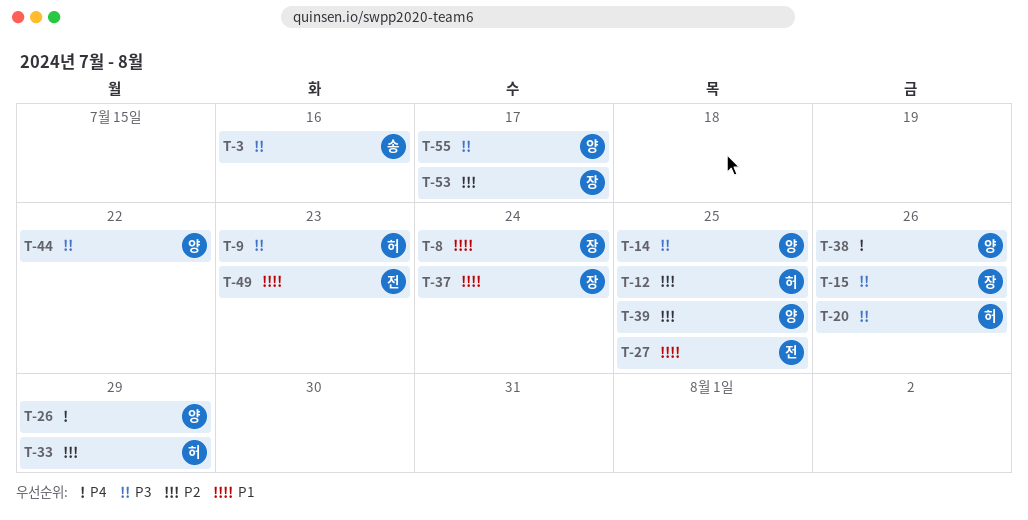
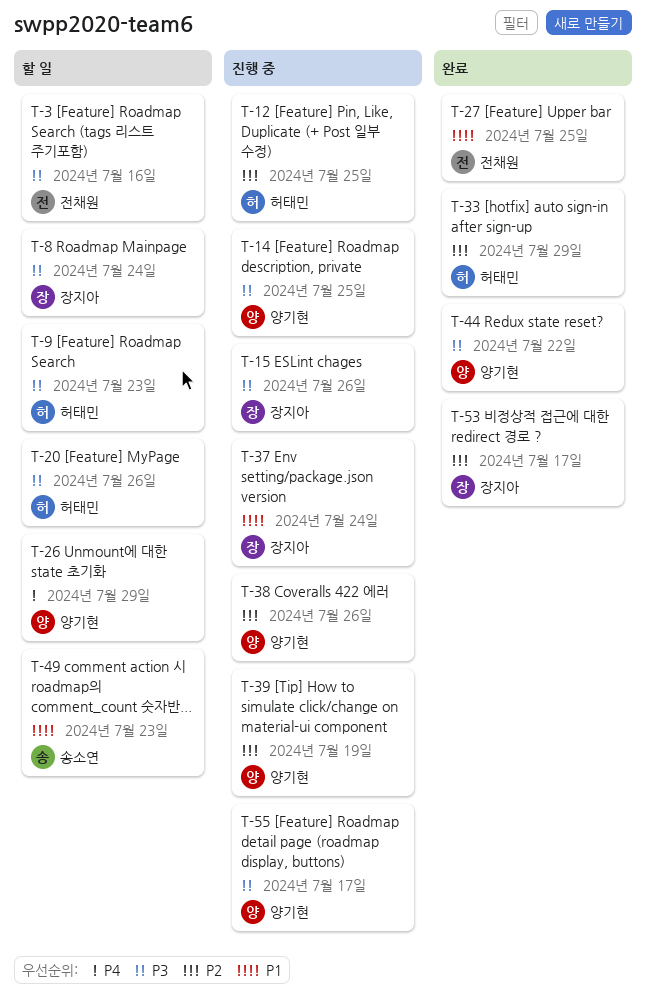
T-3, owner: 송소연 -> 전채원
T-8, priority: P1 -> P3
T-38, priority: P4 -> P2
T-39, due: Jul 25 -> Jul 19
T-49, owner: 전채원 -> 송소연

